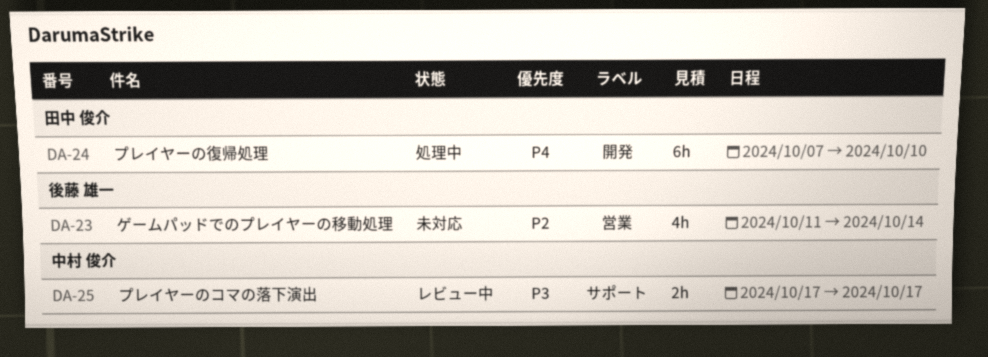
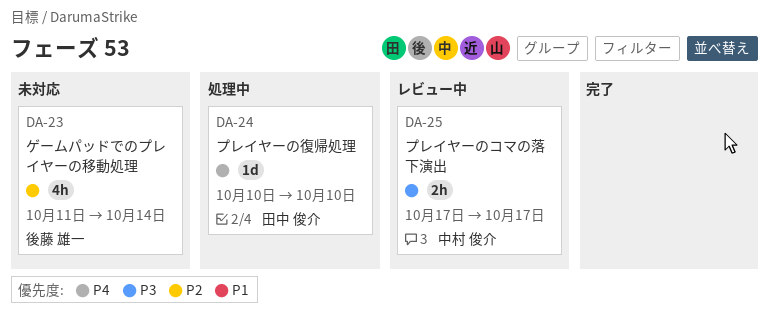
DA-24, estimate: 6h -> 1d
DA-24, start: Oct 7 -> Oct 10

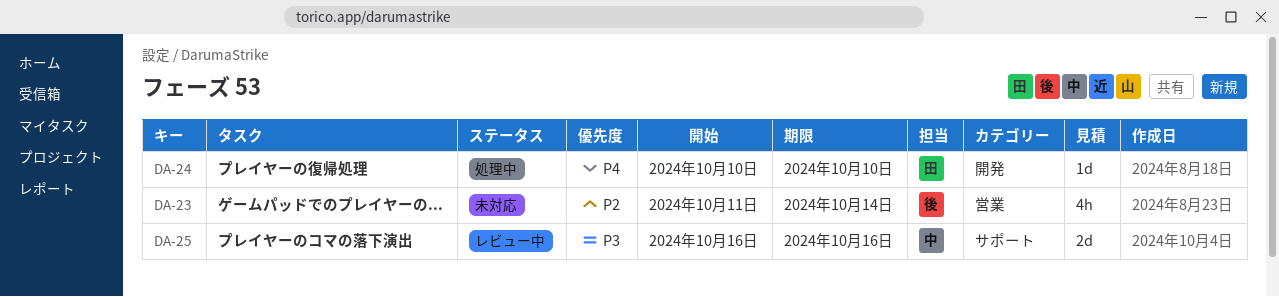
DA-25, estimate: 2h -> 2d
DA-25, start: Oct 17 -> Oct 16
DA-25, due: Oct 17 -> Oct 16

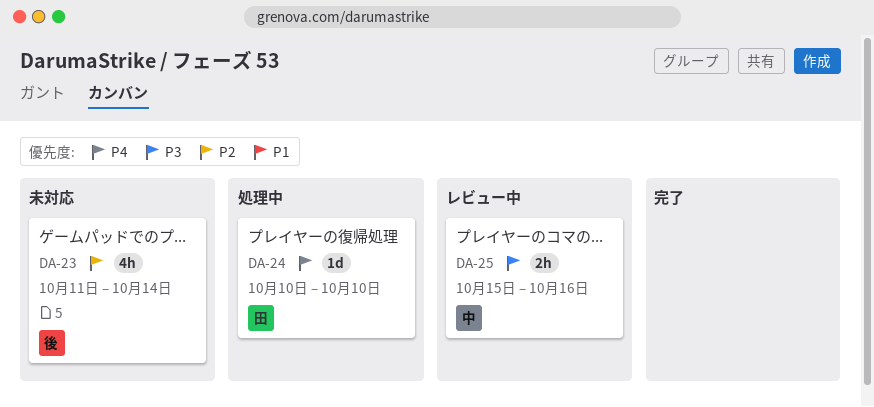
DA-25, estimate: 2d -> 2h
DA-25, start: Oct 16 -> Oct 15

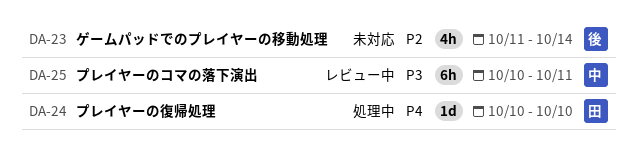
DA-25, estimate: 2h -> 6h
DA-25, start: Oct 15 -> Oct 10
DA-25, due: Oct 16 -> Oct 11

